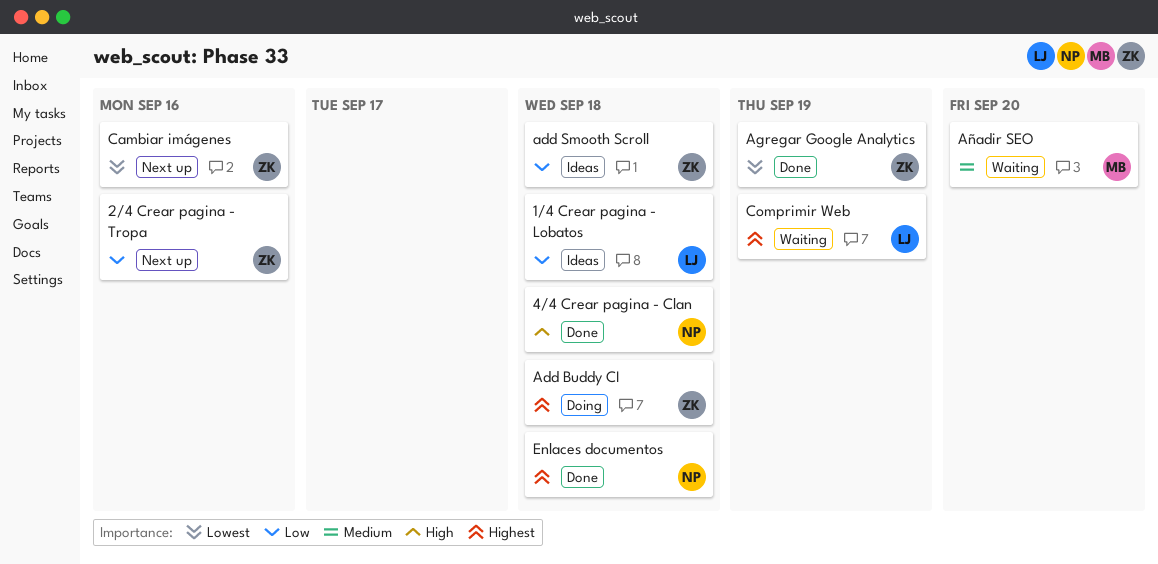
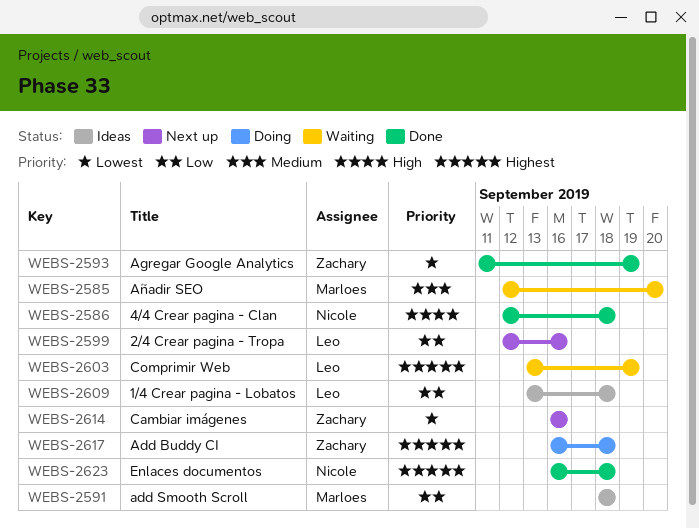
2/4 Crear pagina - Tropa, owner: Zachary -> Leo
add Smooth Scroll, owner: Zachary -> Marloes

